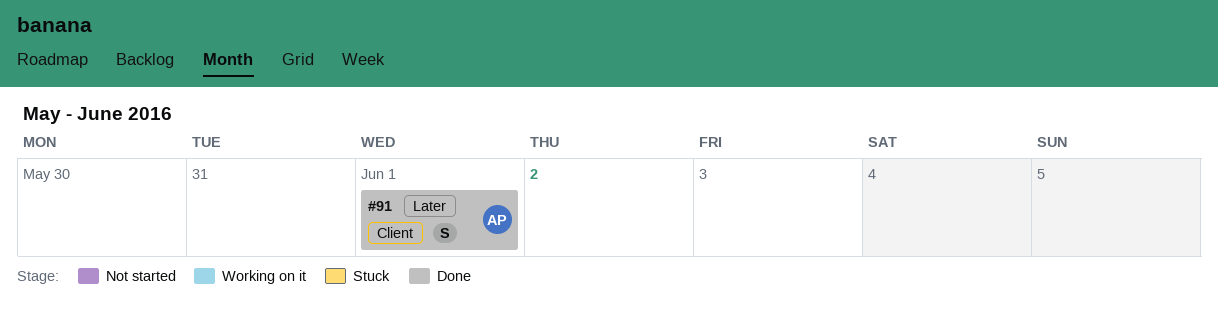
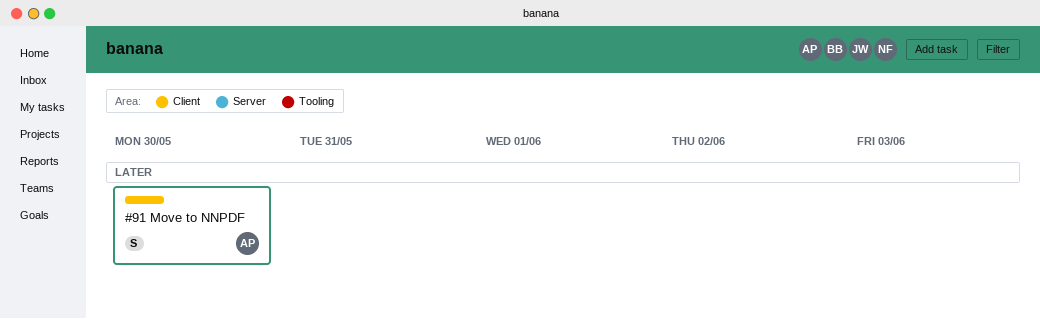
#91, due: Jun 1 -> May 30

